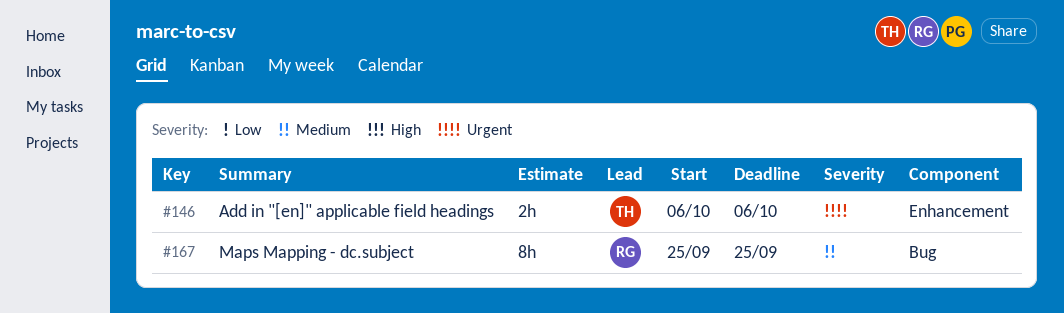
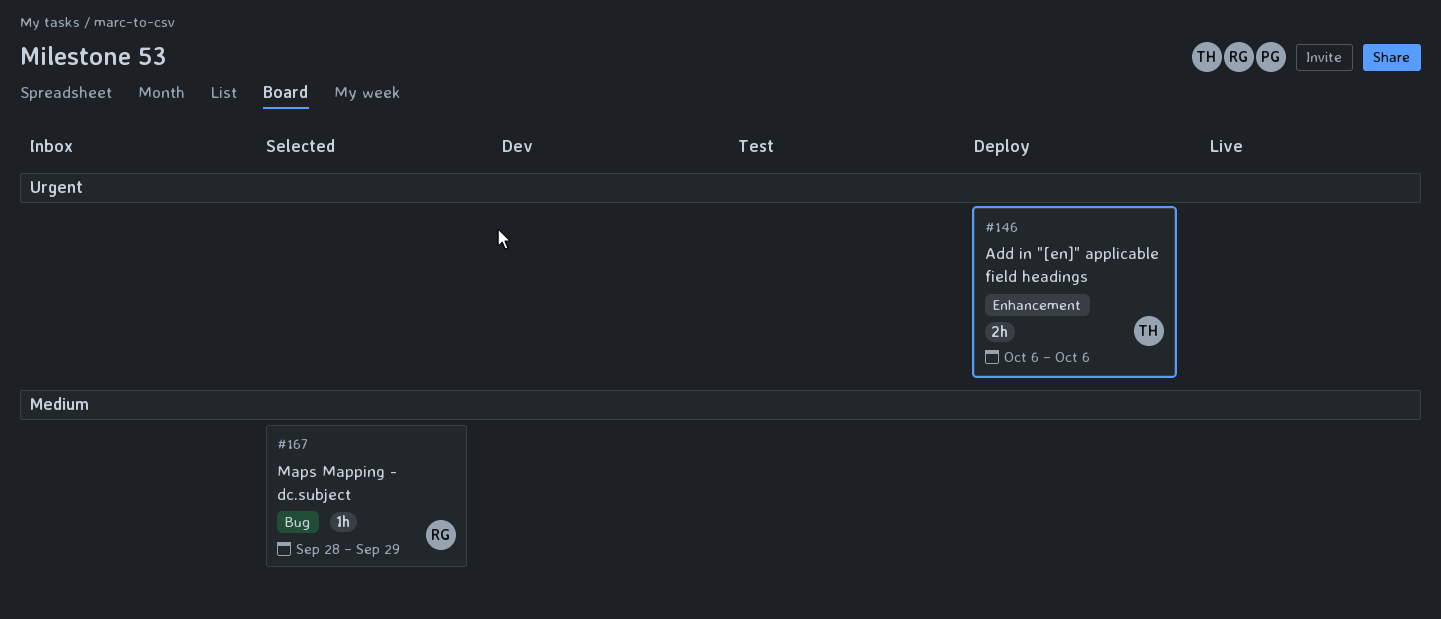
#167, estimate: 8h -> 1h
#167, start: Sep 25 -> Sep 28
#167, due: Sep 25 -> Sep 29

